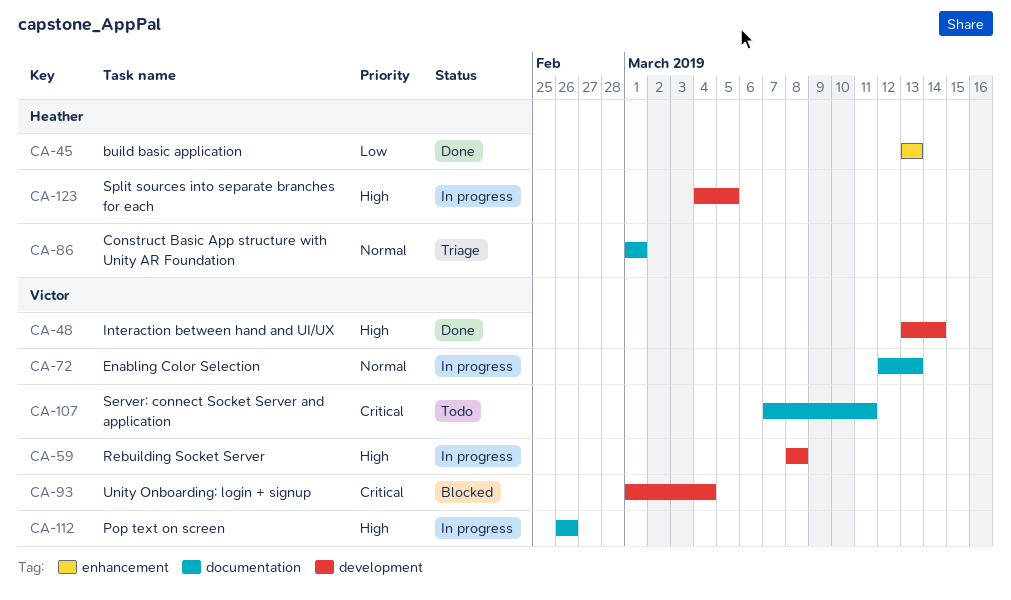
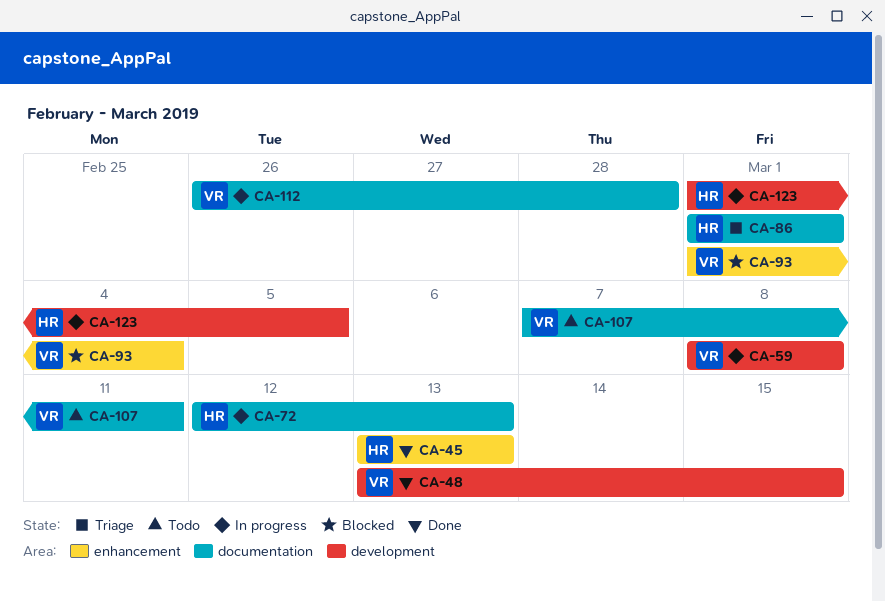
CA-48, due: Mar 14 -> Mar 15
CA-72, owner: Victor -> Heather
CA-93, label: development -> enhancement
CA-112, due: Feb 26 -> Feb 28
CA-123, start: Mar 4 -> Mar 1

